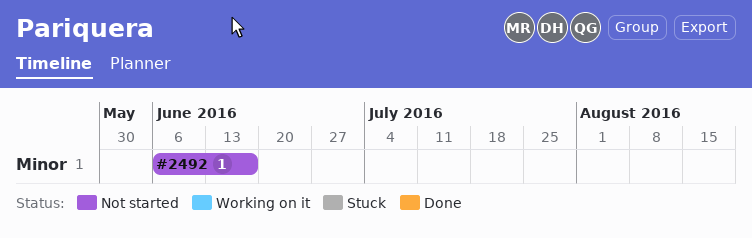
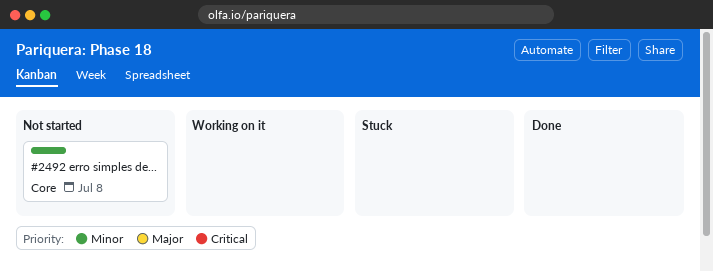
#2492, due: Jun 17 -> Jul 8

